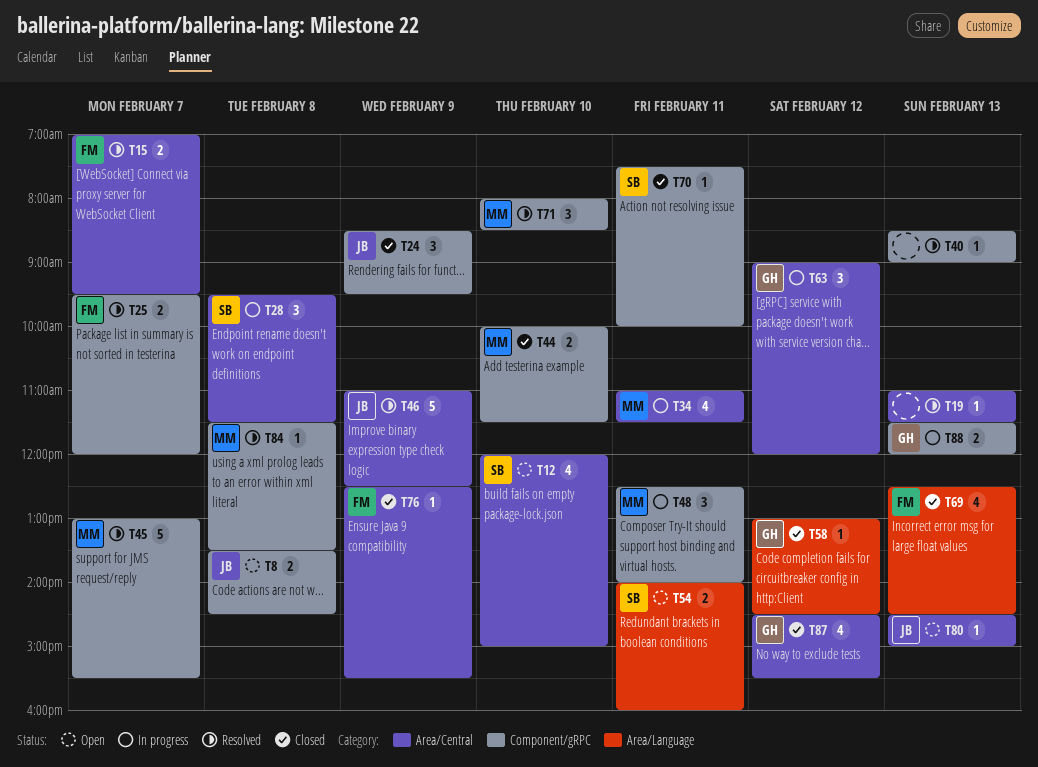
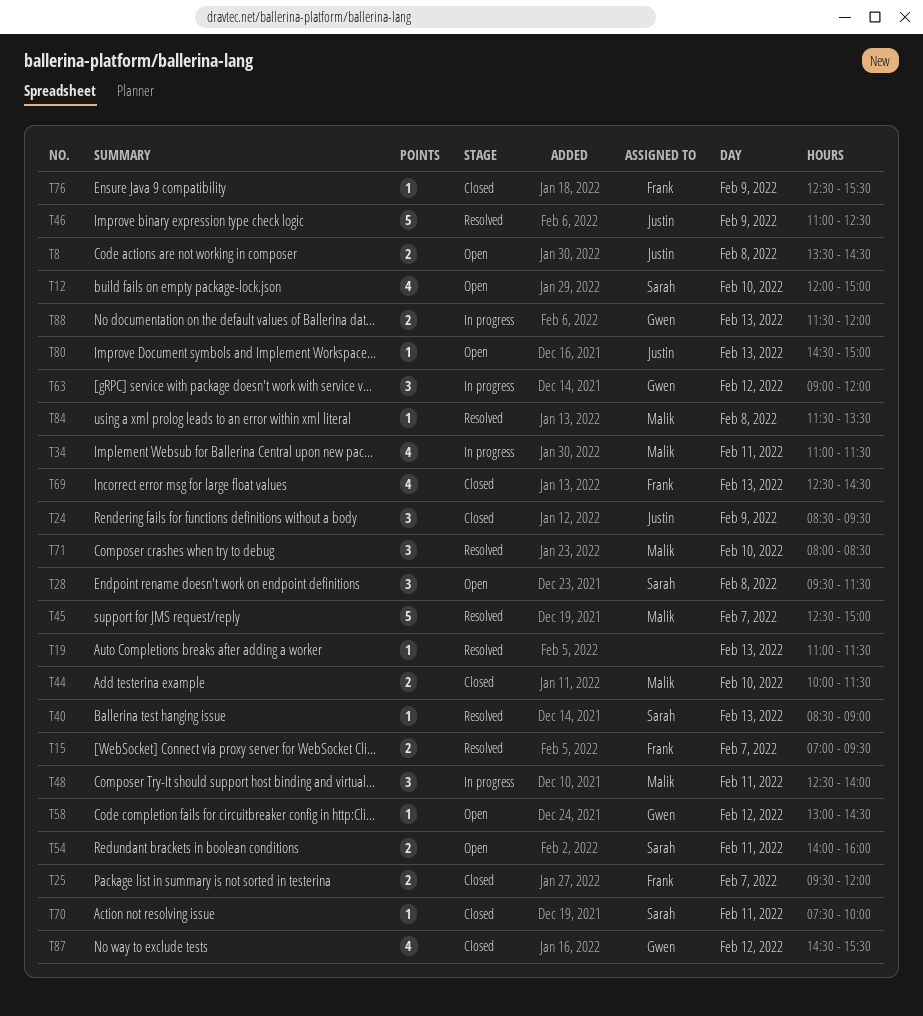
T25, status: Resolved -> Closed
T28, status: In progress -> Open
T40, owner: none -> Sarah
T45, begins: 13:00 -> 12:30
T45, ends: 15:30 -> 15:00
T58, status: Closed -> Open

